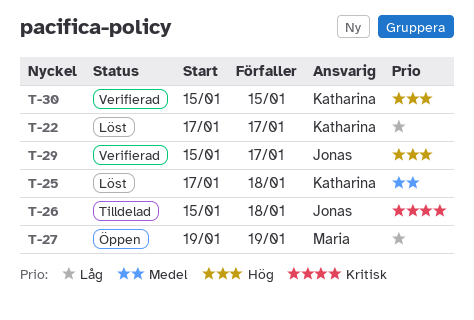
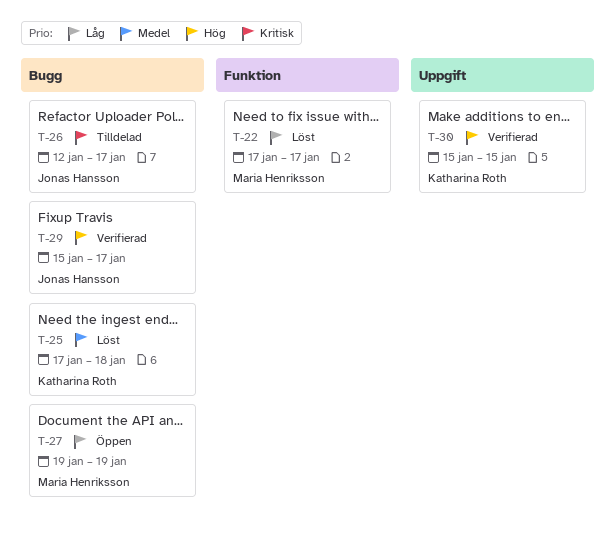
T-22, owner: Katharina Roth -> Maria Henriksson
T-26, start: Jan 15 -> Jan 12
T-26, due: Jan 18 -> Jan 17

